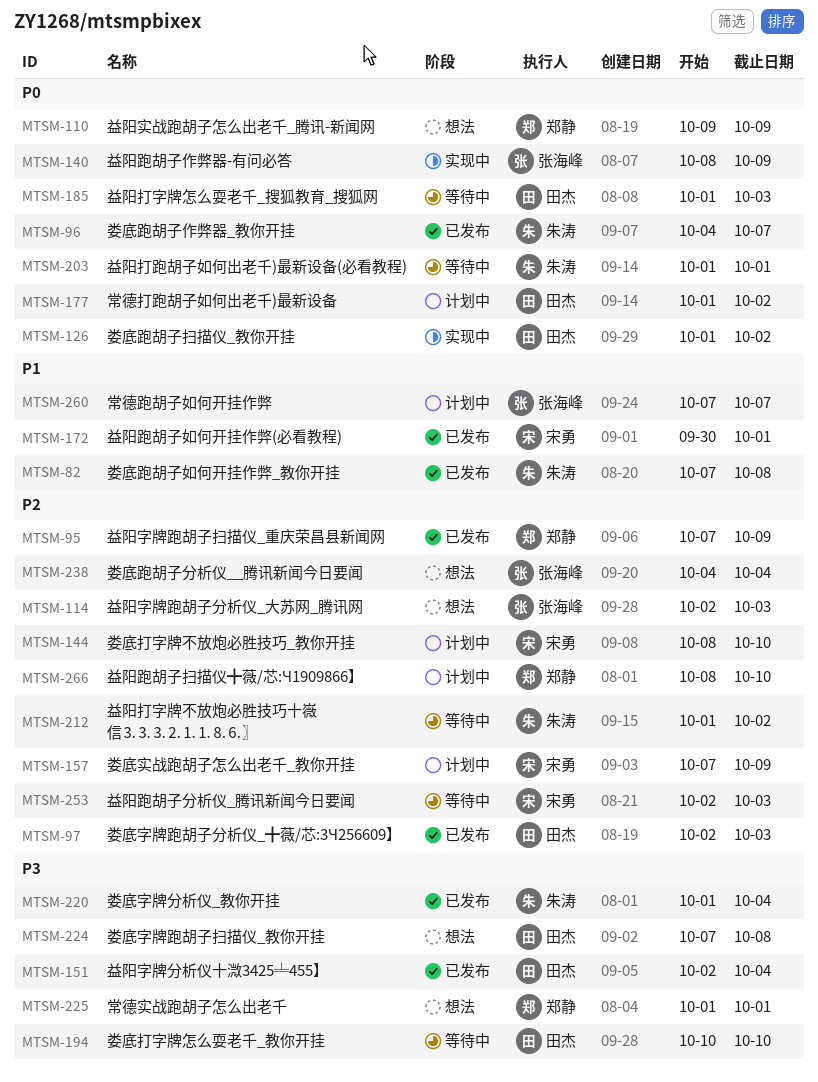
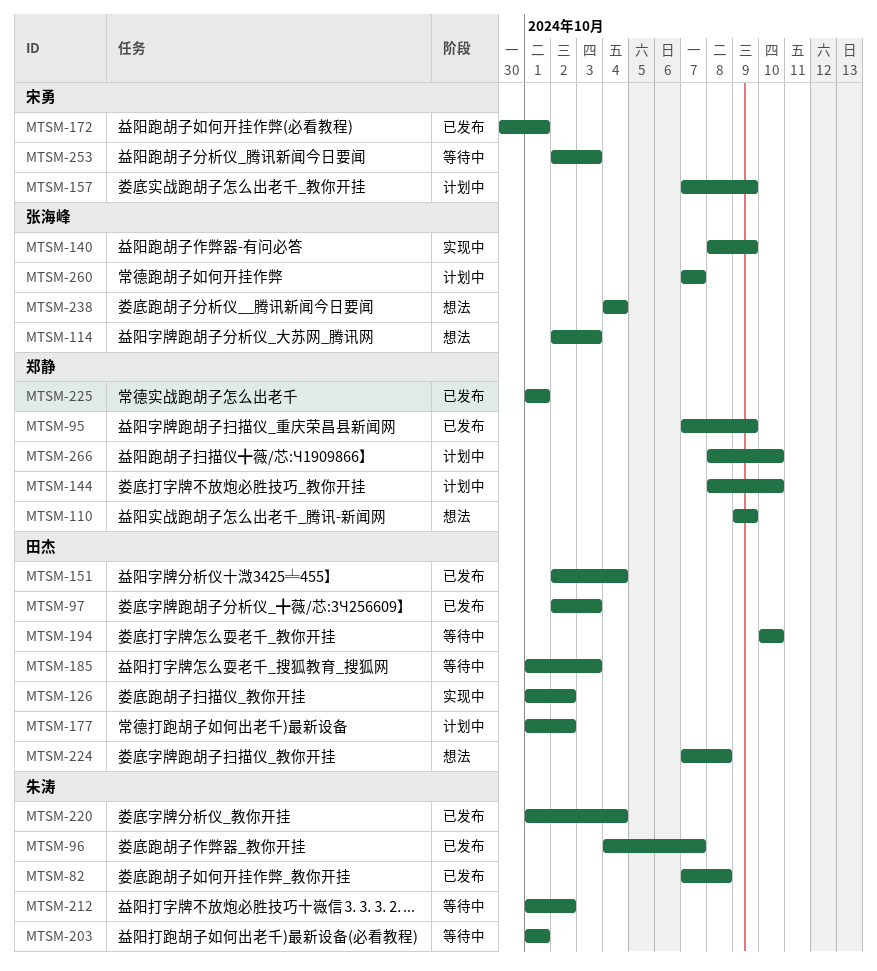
MTSM-144, owner: 宋勇 -> 郑静
MTSM-225, status: 想法 -> 已发布

